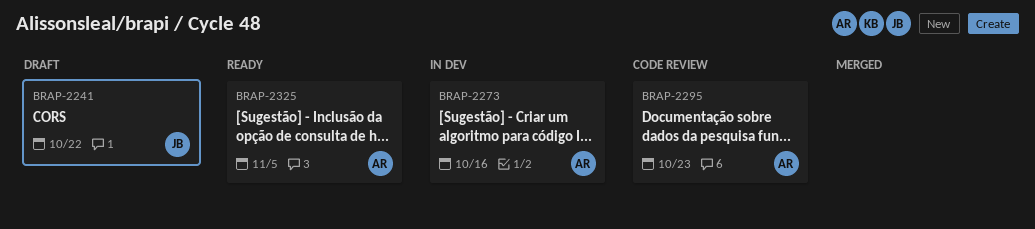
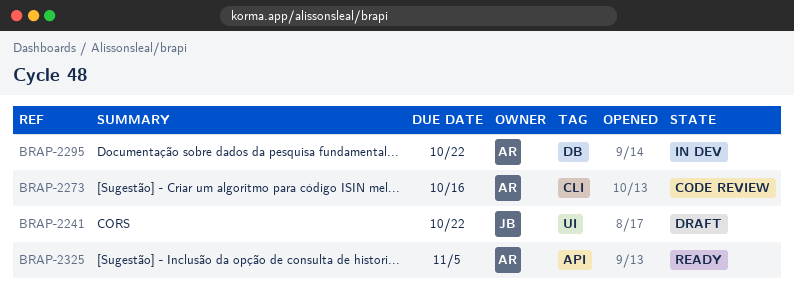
BRAP-2273, status: In dev -> Code review
BRAP-2295, status: Code review -> In dev
BRAP-2295, due: Oct 23 -> Oct 22

